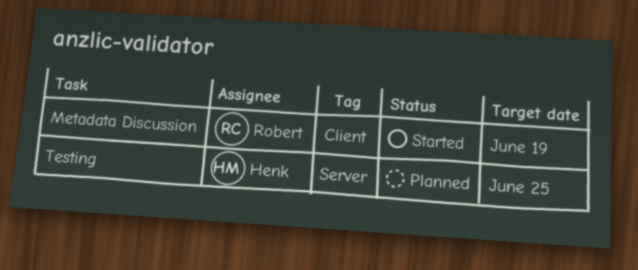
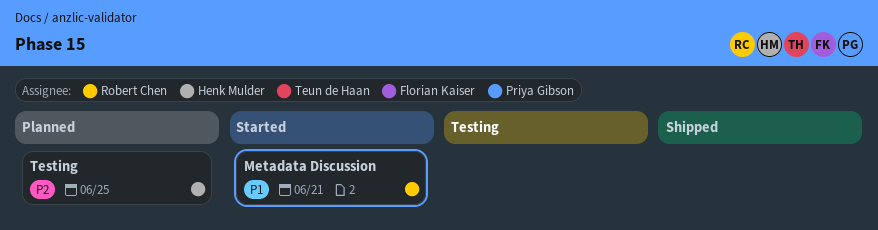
Metadata Discussion, due: Jun 19 -> Jun 21

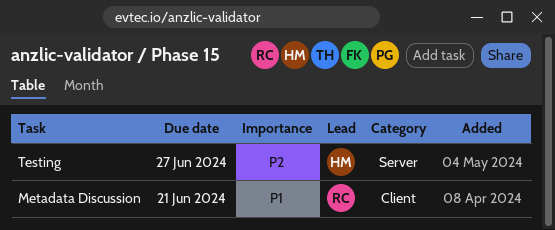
Testing, due: Jun 25 -> Jun 27

